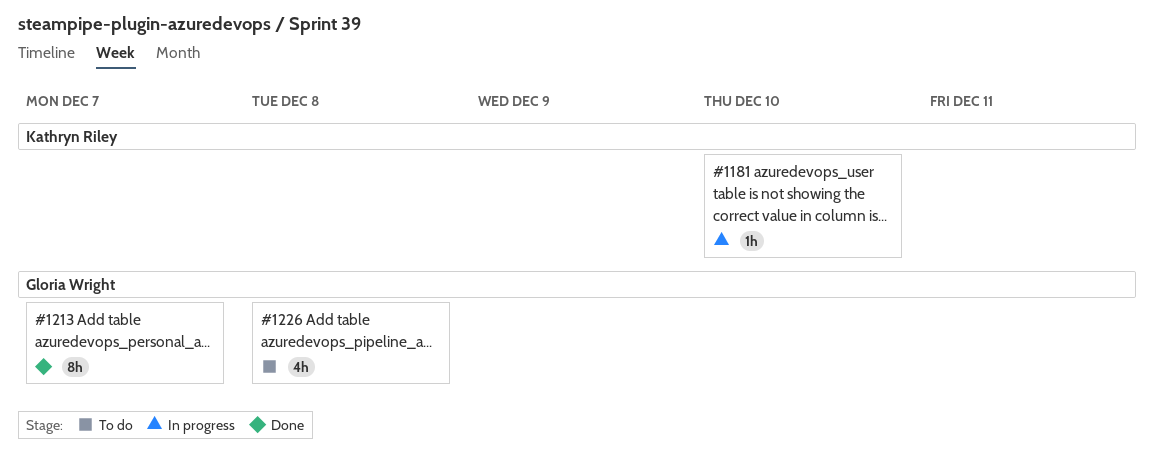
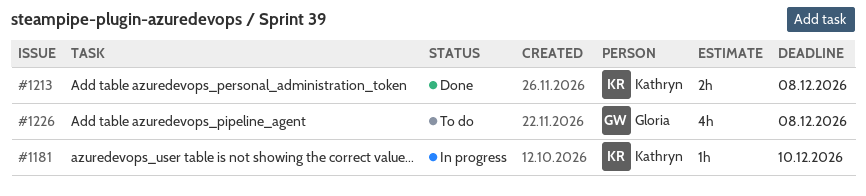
#1213, owner: Gloria Wright -> Kathryn Riley
#1213, estimate: 8h -> 2h
#1213, due: Dec 7 -> Dec 8

